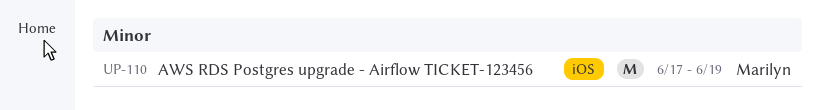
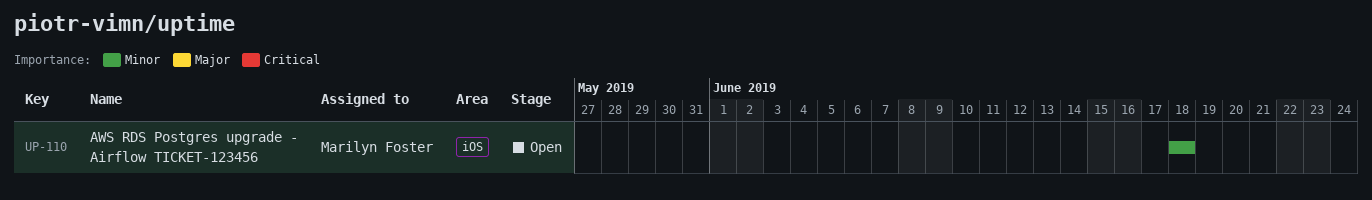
UP-110, start: Jun 17 -> Jun 18
UP-110, due: Jun 19 -> Jun 18

